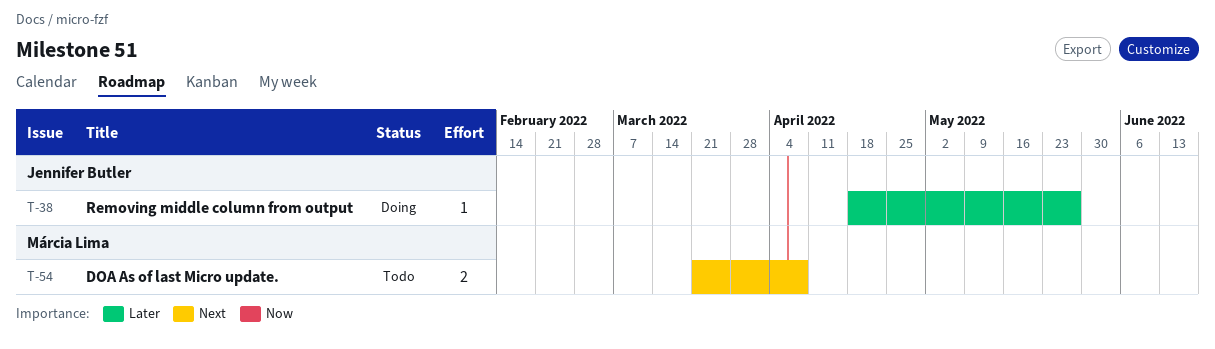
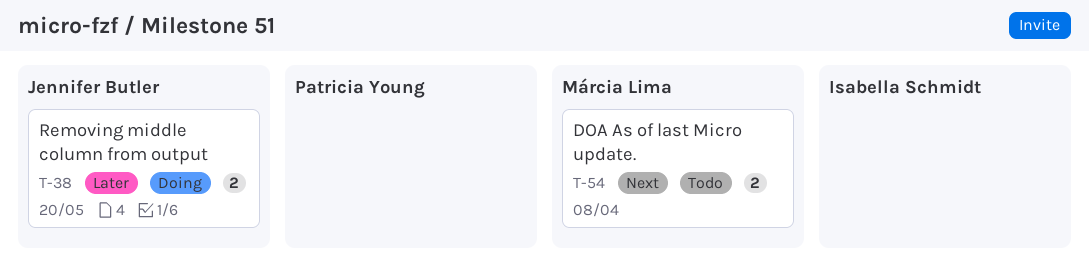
T-38, estimate: 1 -> 2
T-38, due: May 27 -> May 20

